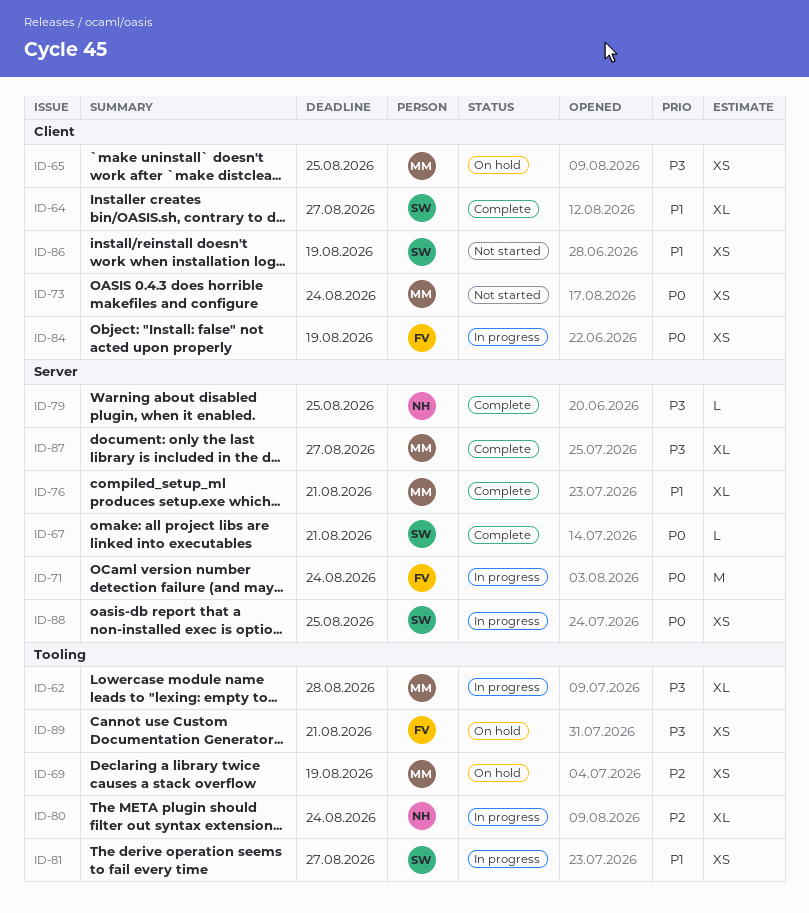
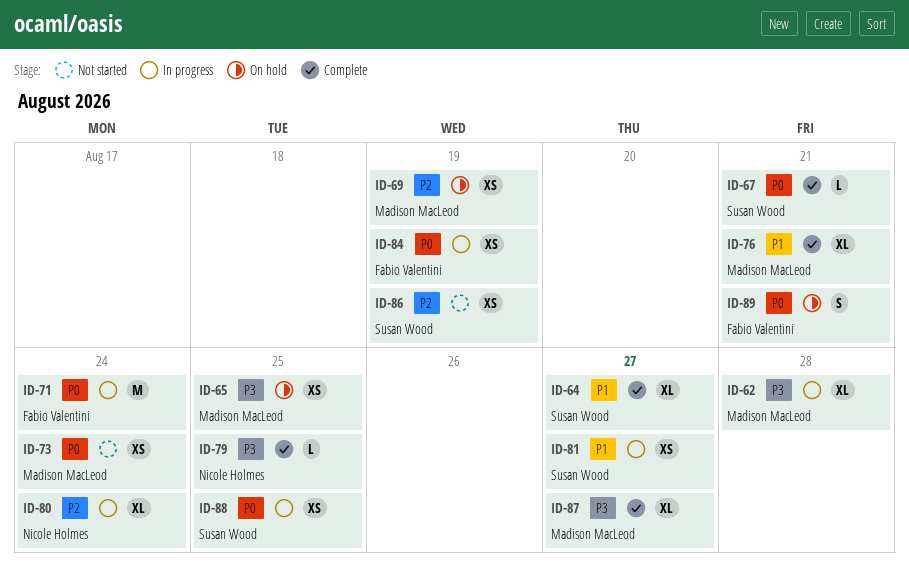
ID-86, priority: P1 -> P2
ID-89, priority: P3 -> P0
ID-89, estimate: XS -> S

